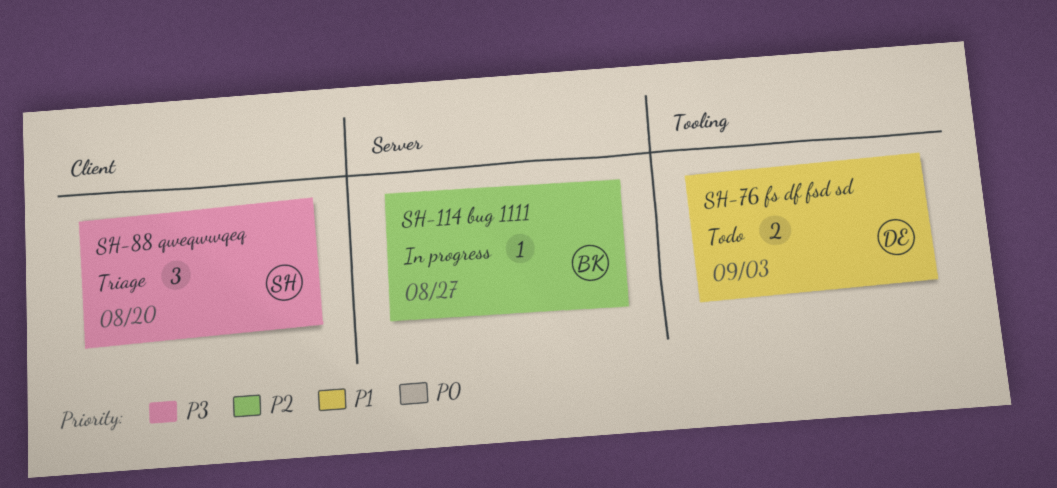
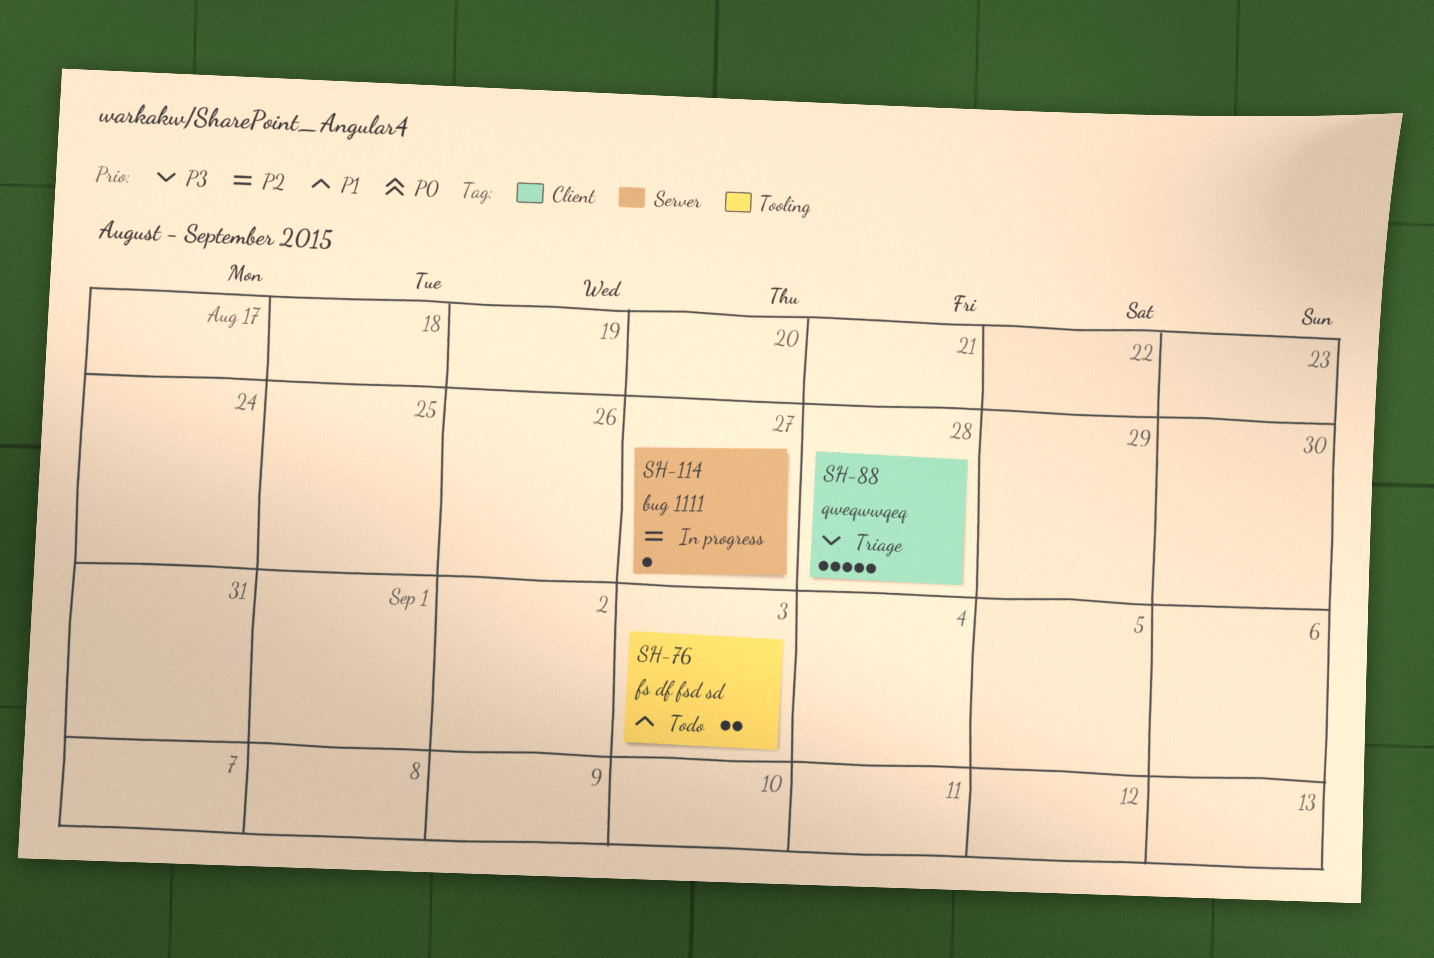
SH-88, estimate: 3 -> 5
SH-88, due: Aug 20 -> Aug 28

